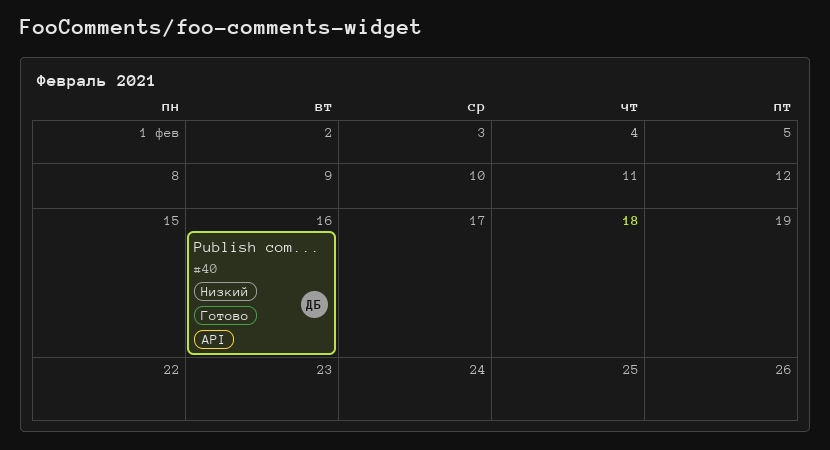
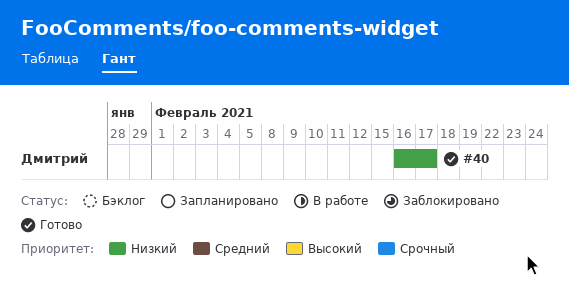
#40, due: Feb 16 -> Feb 17

